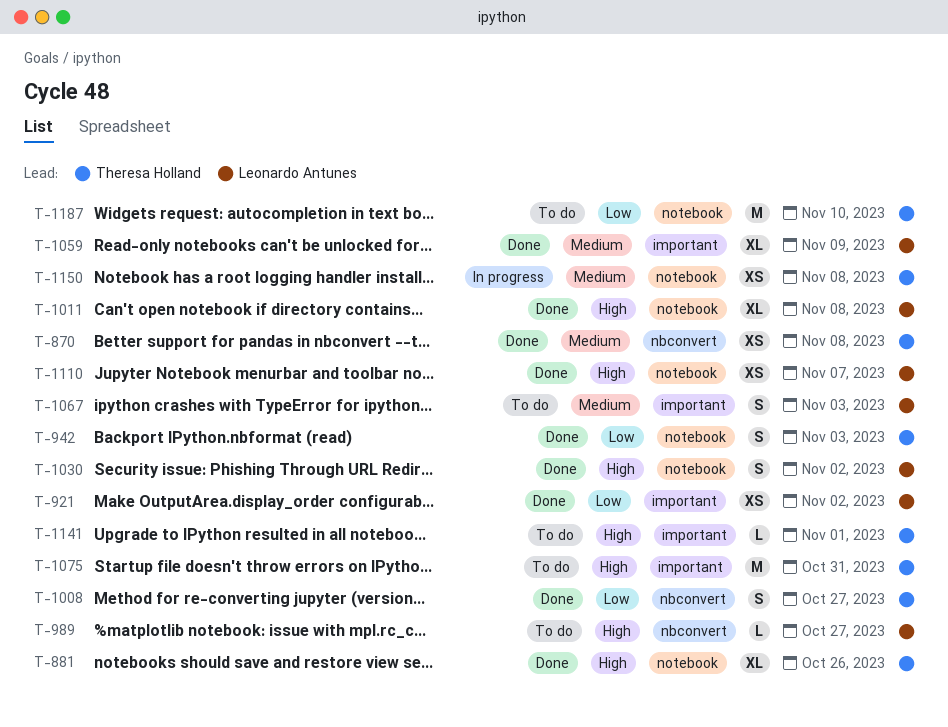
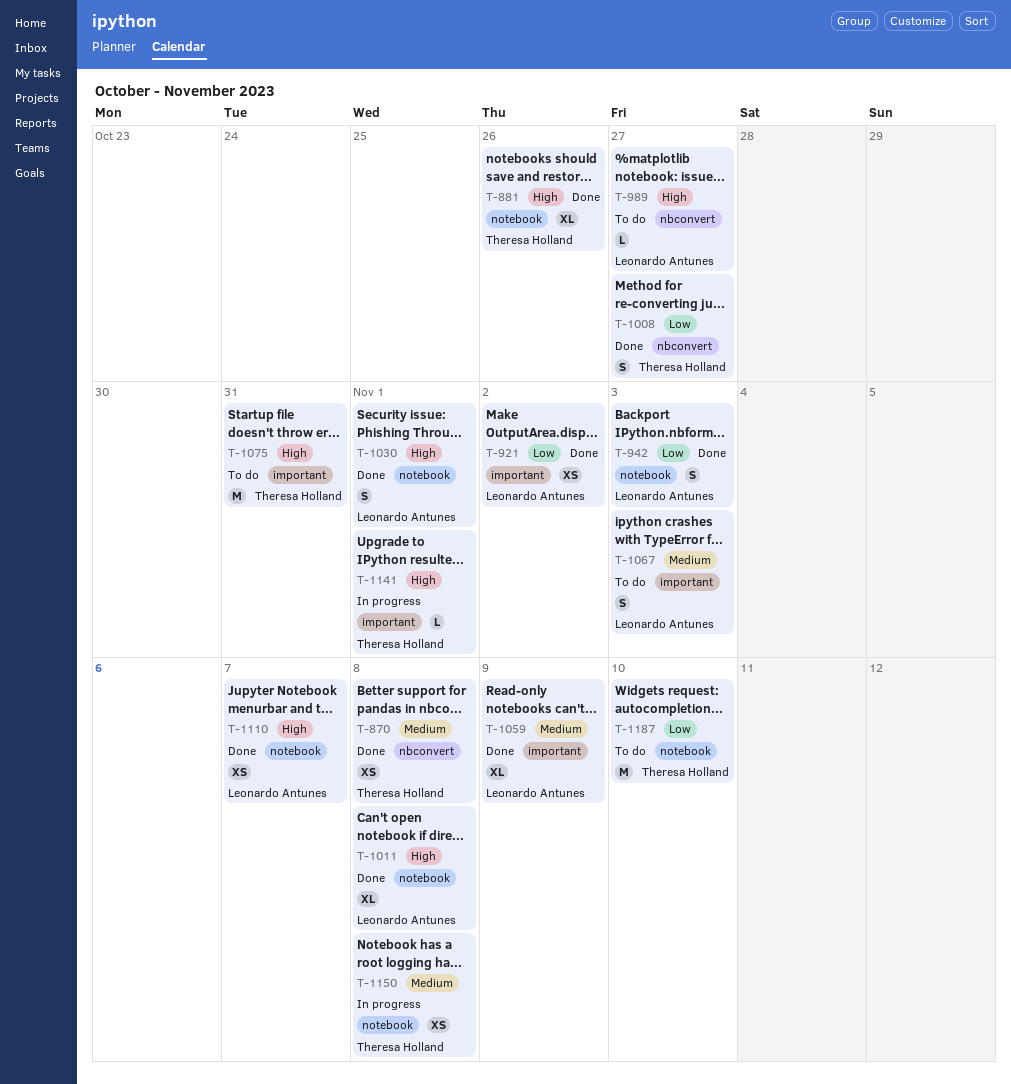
T-942, owner: Theresa Holland -> Leonardo Antunes
T-1030, due: Nov 2 -> Nov 1
T-1141, status: To do -> In progress

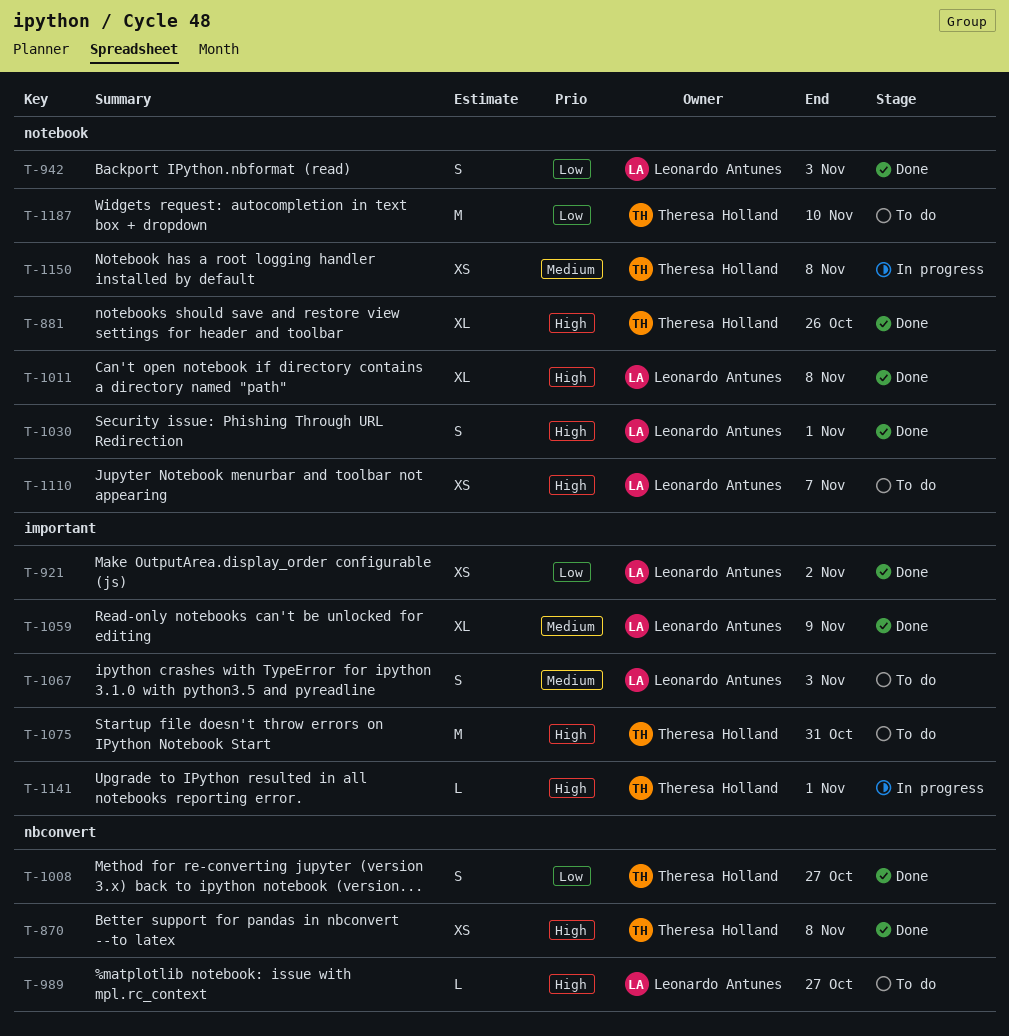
T-870, priority: Medium -> High
T-1110, status: Done -> To do

